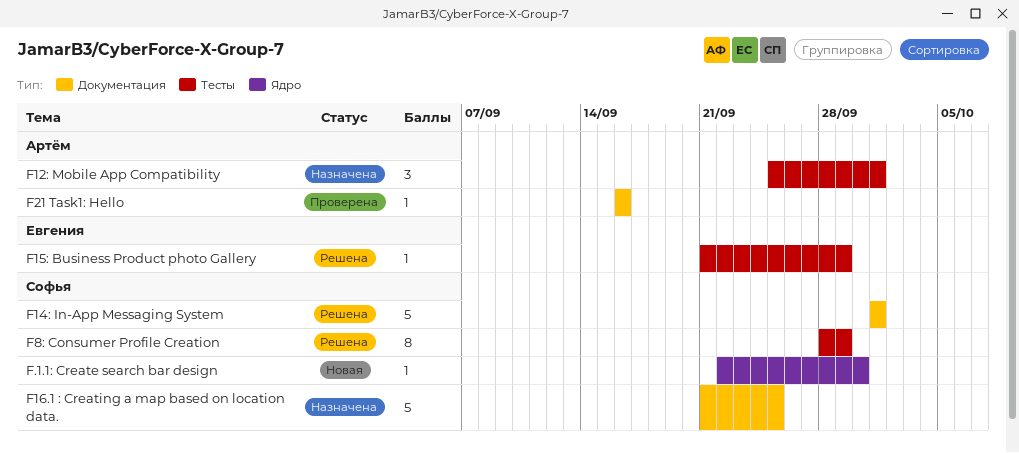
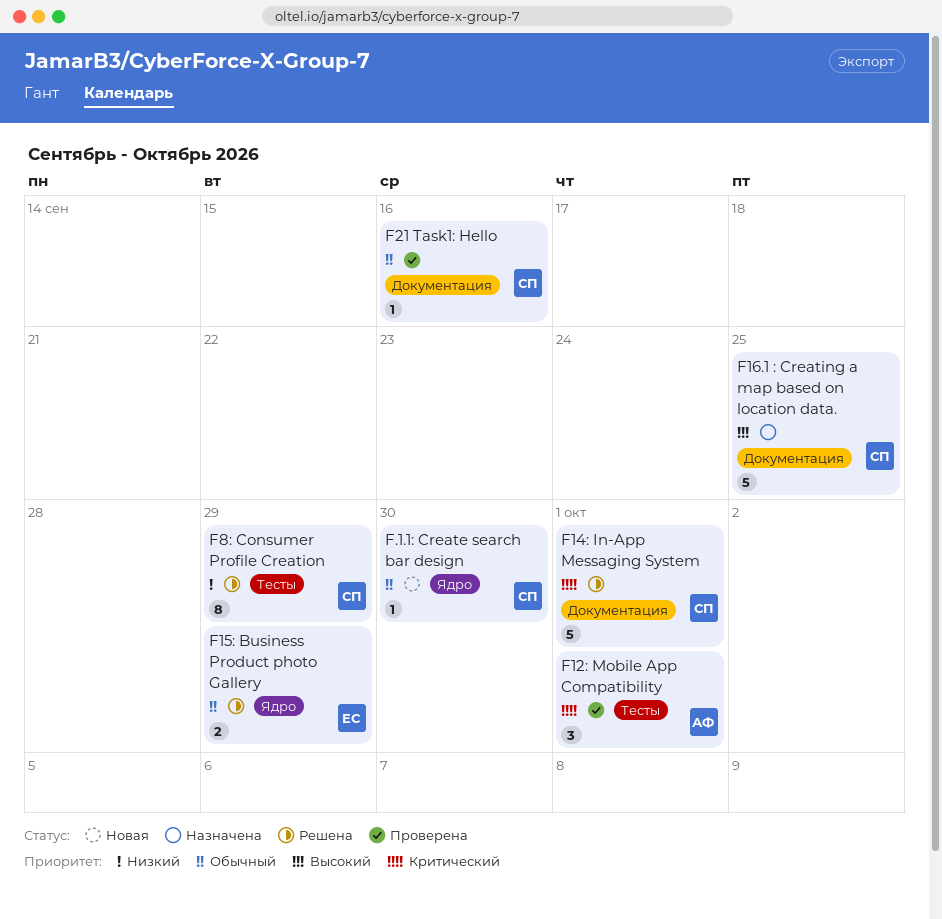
F12: Mobile App Compatibility, status: Назначена -> Проверена
F15: Business Product photo Gallery, label: Тесты -> Ядро
F15: Business Product photo Gallery, estimate: 1 -> 2
F21 Task1: Hello, owner: Артём -> Софья

